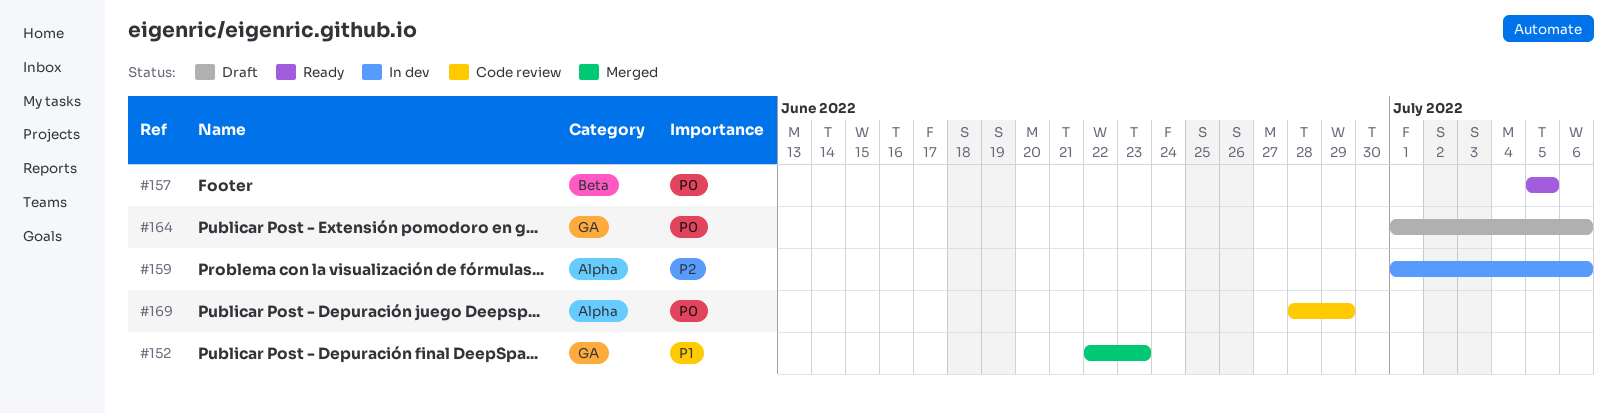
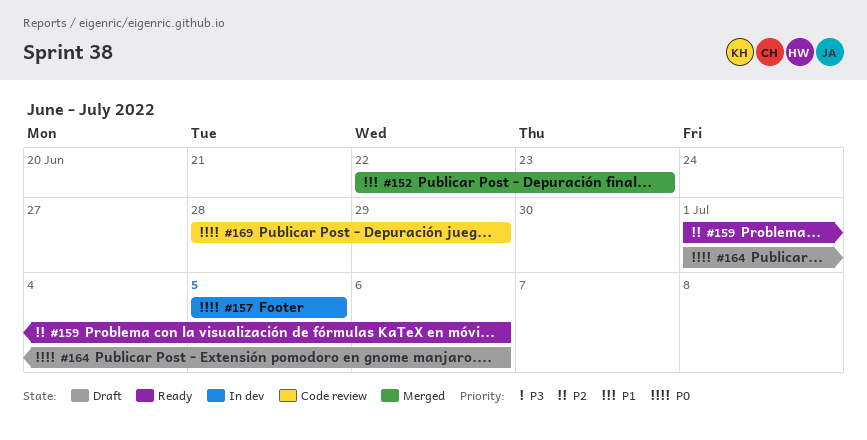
#157, status: Ready -> In dev
#159, status: In dev -> Ready

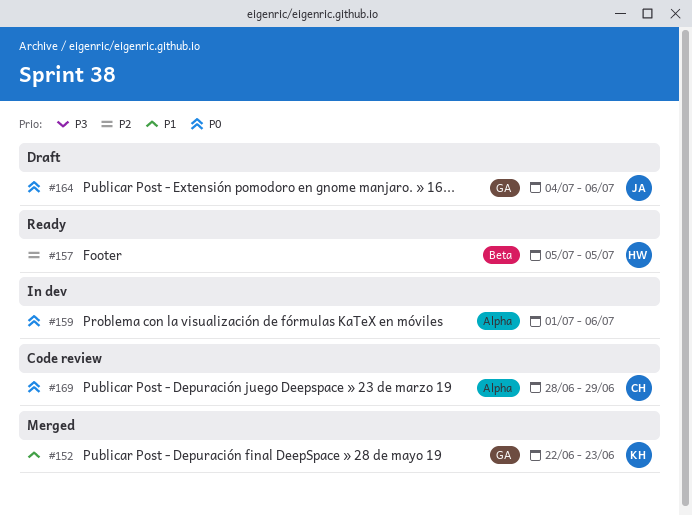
#157, status: In dev -> Ready
#157, priority: P0 -> P2
#159, status: Ready -> In dev
#159, priority: P2 -> P0
#164, start: Jul 1 -> Jul 4

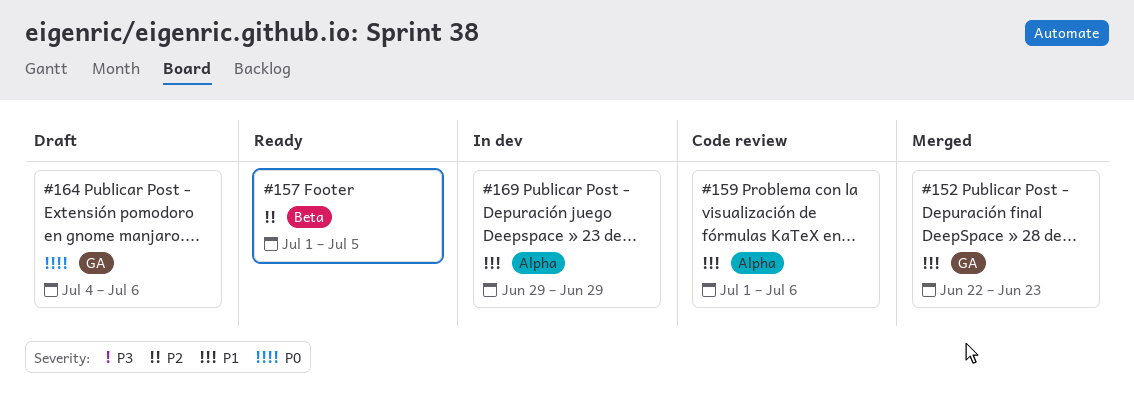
#157, start: Jul 5 -> Jul 1
#159, status: In dev -> Code review
#159, priority: P0 -> P1
#169, status: Code review -> In dev
#169, priority: P0 -> P1
#169, start: Jun 28 -> Jun 29

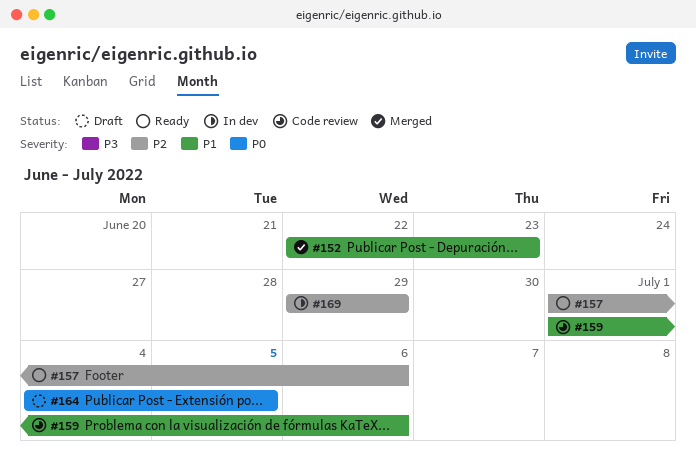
#157, due: Jul 5 -> Jul 6
#164, due: Jul 6 -> Jul 5
#169, priority: P1 -> P2

